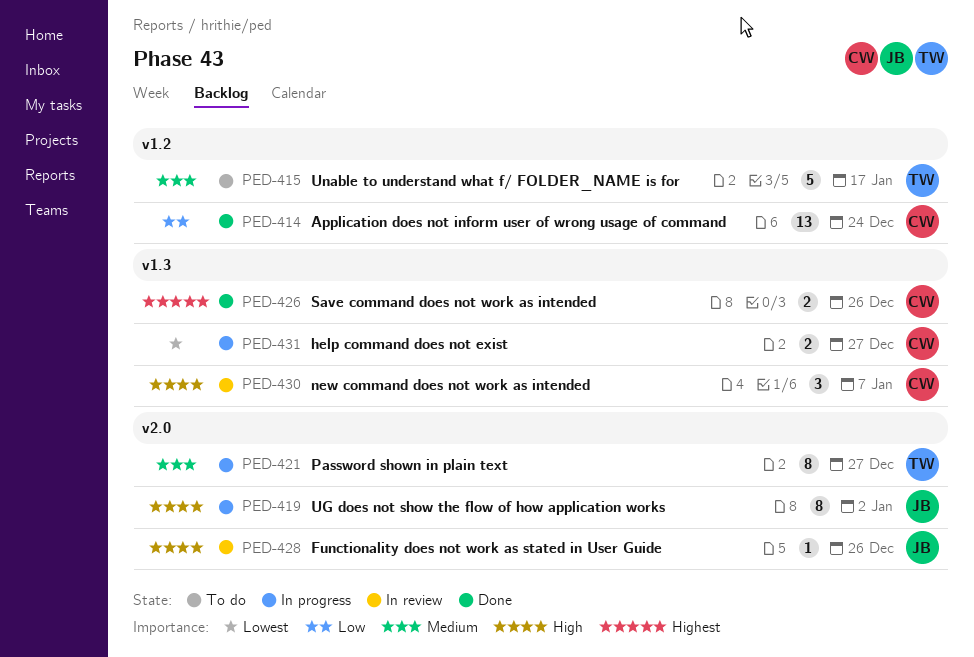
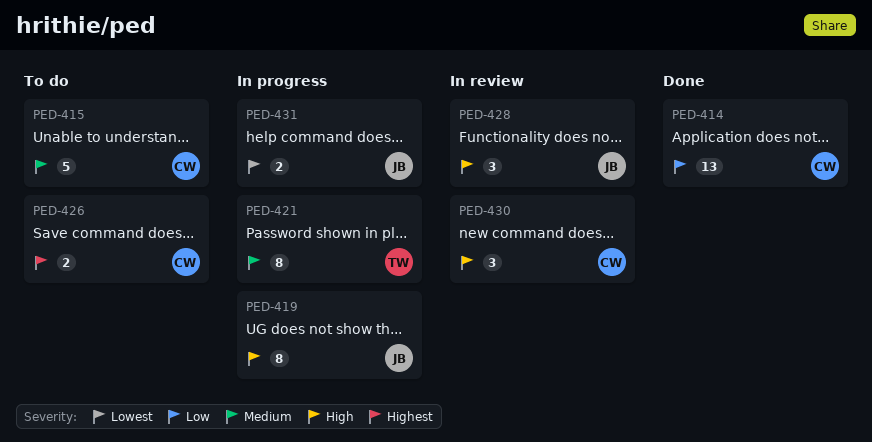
PED-415, owner: TW -> CW
PED-426, status: Done -> To do
PED-428, estimate: 1 -> 3
PED-431, owner: CW -> JB

